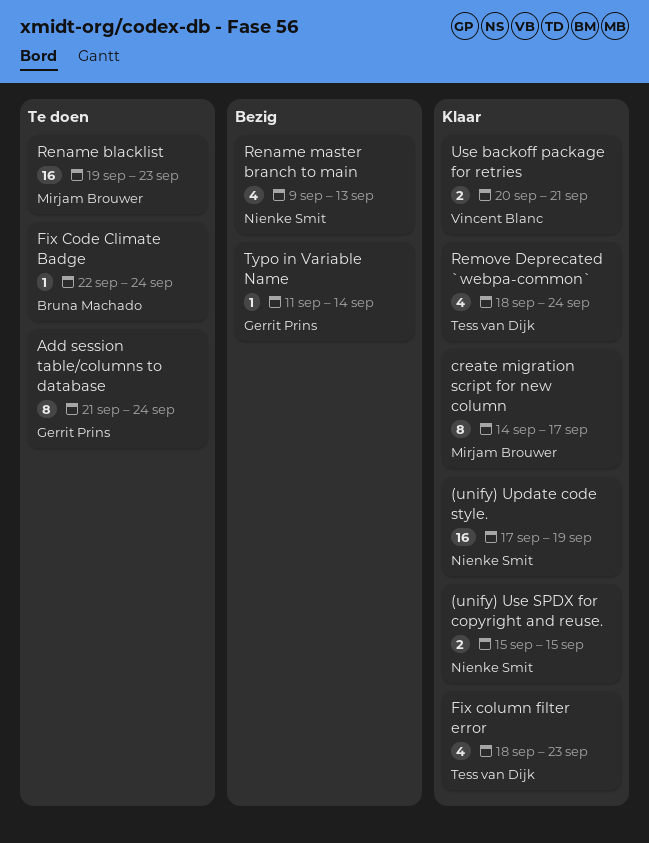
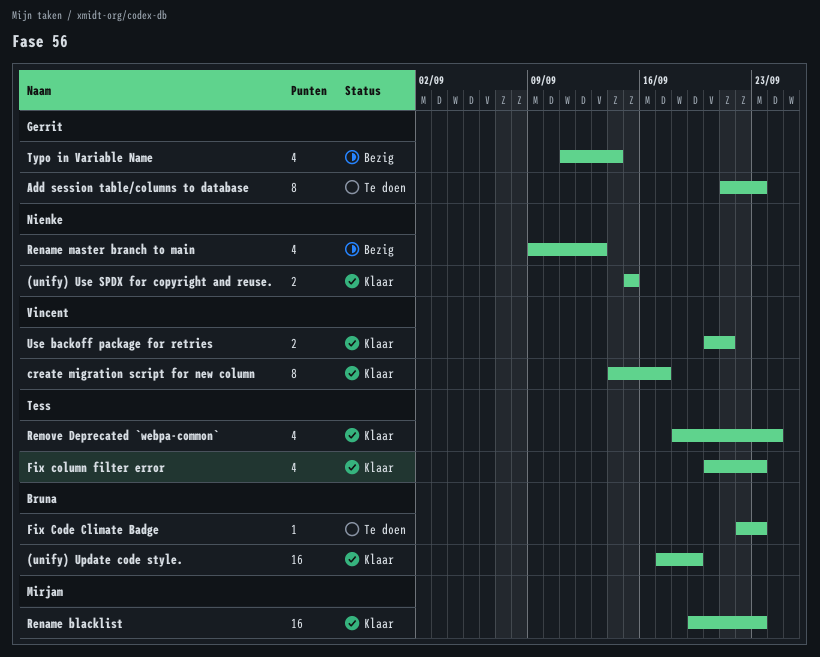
(unify) Update code style., owner: Nienke Smit -> Bruna Machado
Add session table/columns to database, due: Sep 24 -> Sep 23
create migration script for new column, owner: Mirjam Brouwer -> Vincent Blanc
Fix Code Climate Badge, due: Sep 24 -> Sep 23
Fix column filter error, start: Sep 18 -> Sep 20
Rename blacklist, status: Te doen -> Klaar
Typo in Variable Name, estimate: 1 -> 4

